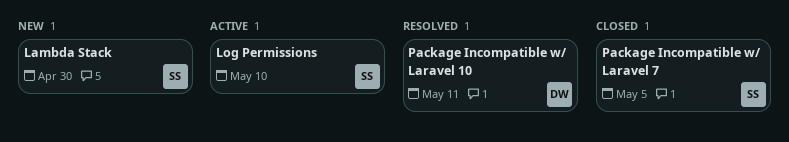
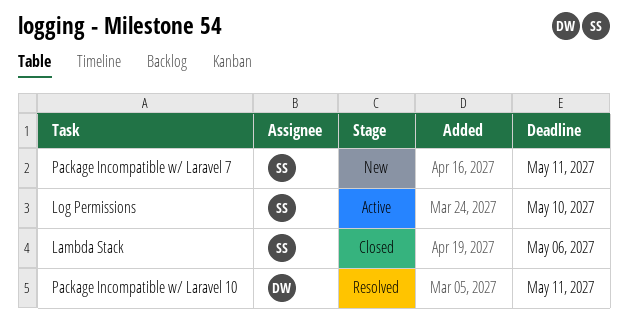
Lambda Stack, status: New -> Closed
Lambda Stack, due: Apr 30 -> May 6
Package Incompatible w/ Laravel 7, status: Closed -> New
Package Incompatible w/ Laravel 7, due: May 5 -> May 11

